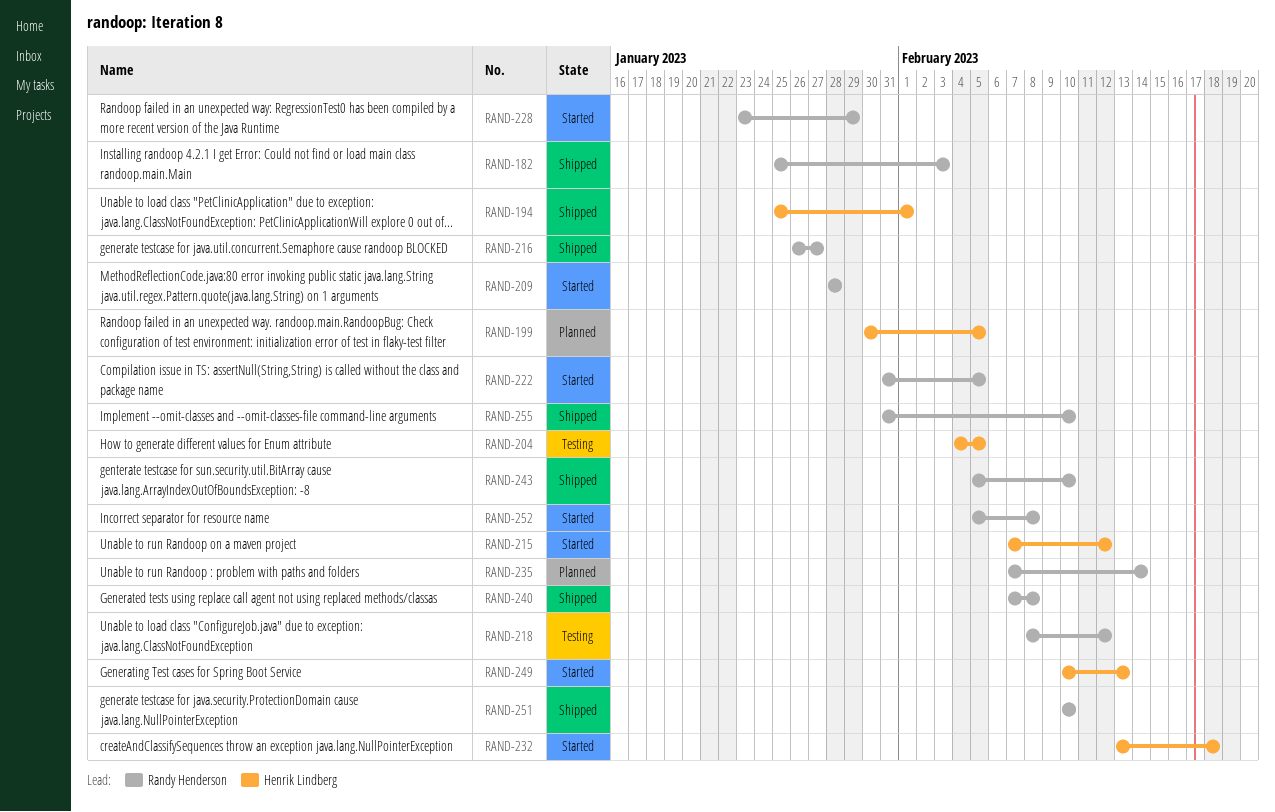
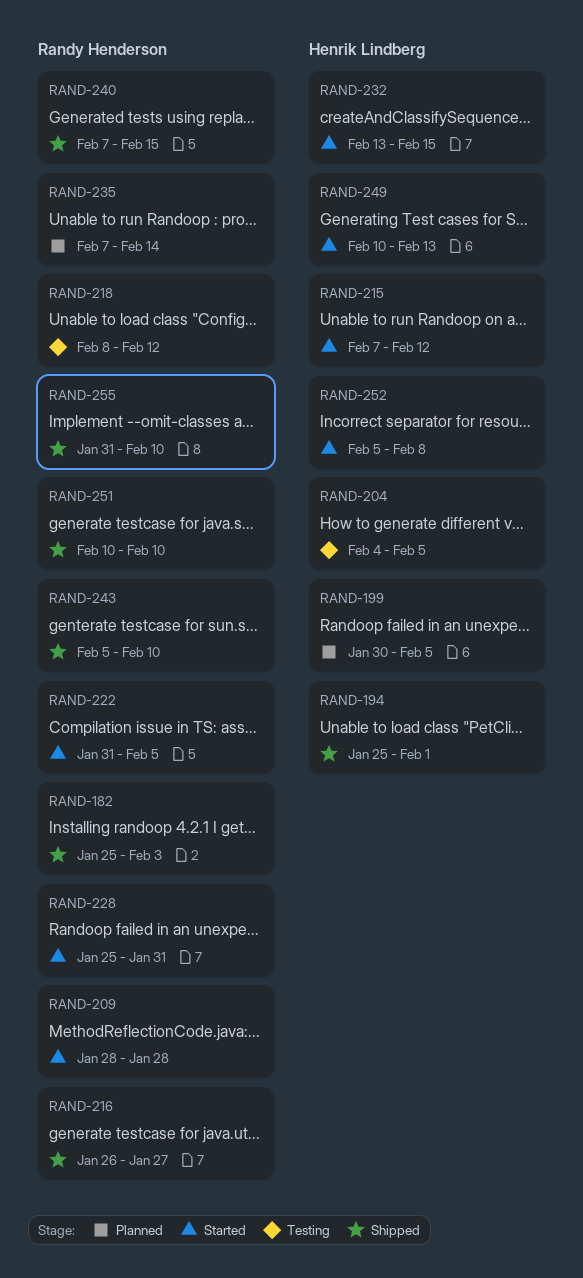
RAND-228, start: Jan 23 -> Jan 25
RAND-228, due: Jan 29 -> Jan 31
RAND-232, due: Feb 18 -> Feb 15
RAND-240, due: Feb 8 -> Feb 15
RAND-252, owner: Randy Henderson -> Henrik Lindberg

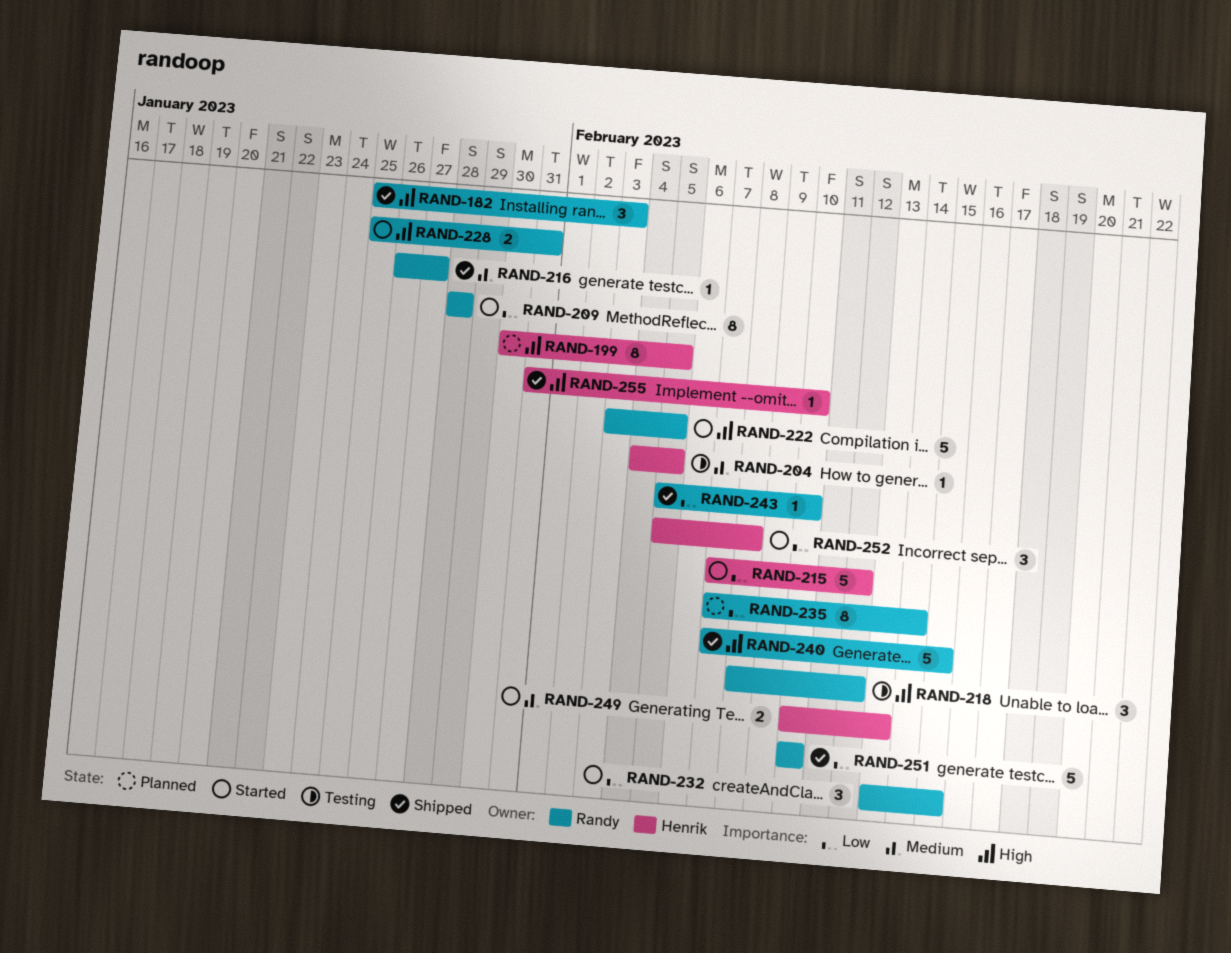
RAND-194: present -> none
RAND-222, start: Jan 31 -> Feb 3
RAND-232, owner: Henrik Lindberg -> Randy Henderson
RAND-255, owner: Randy Henderson -> Henrik Lindberg

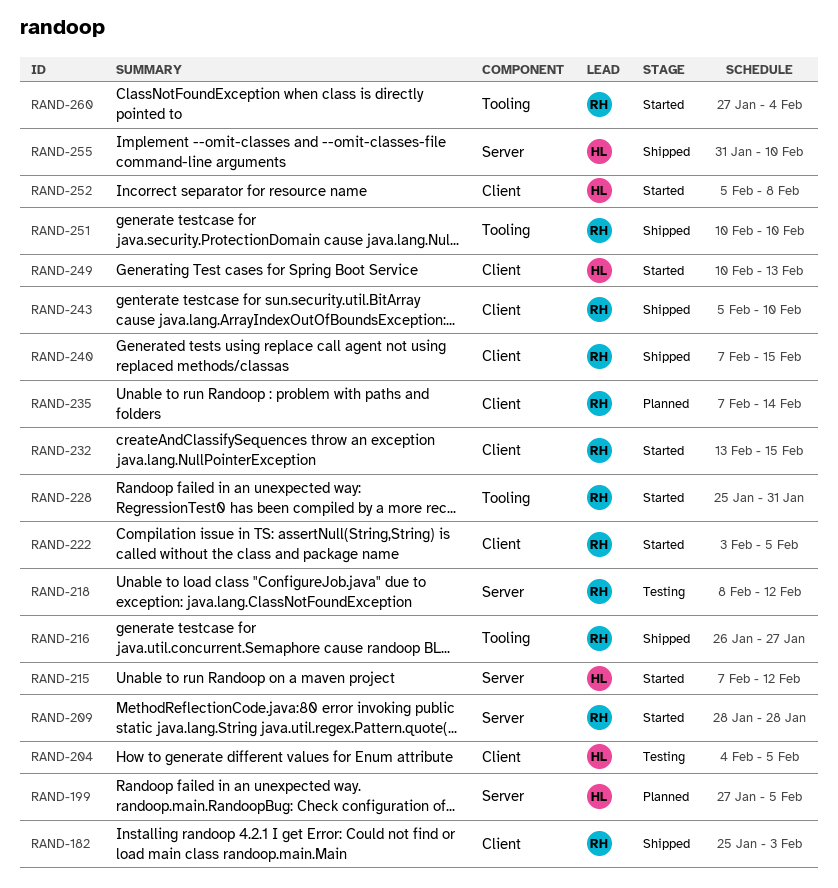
RAND-199, start: Jan 30 -> Jan 27
RAND-260: none -> present

